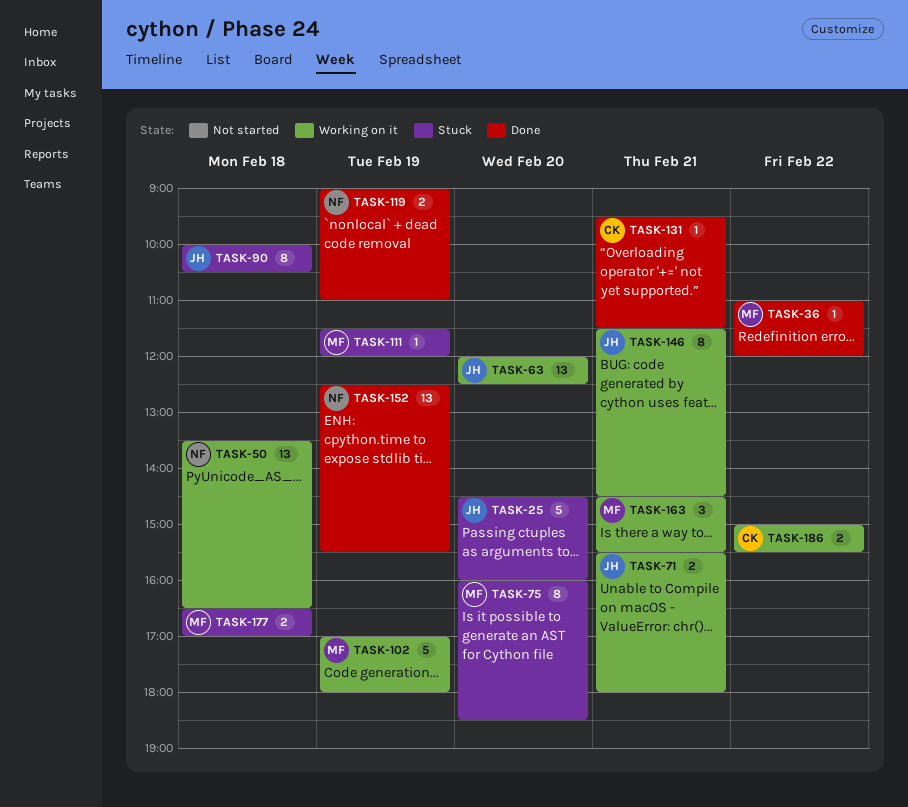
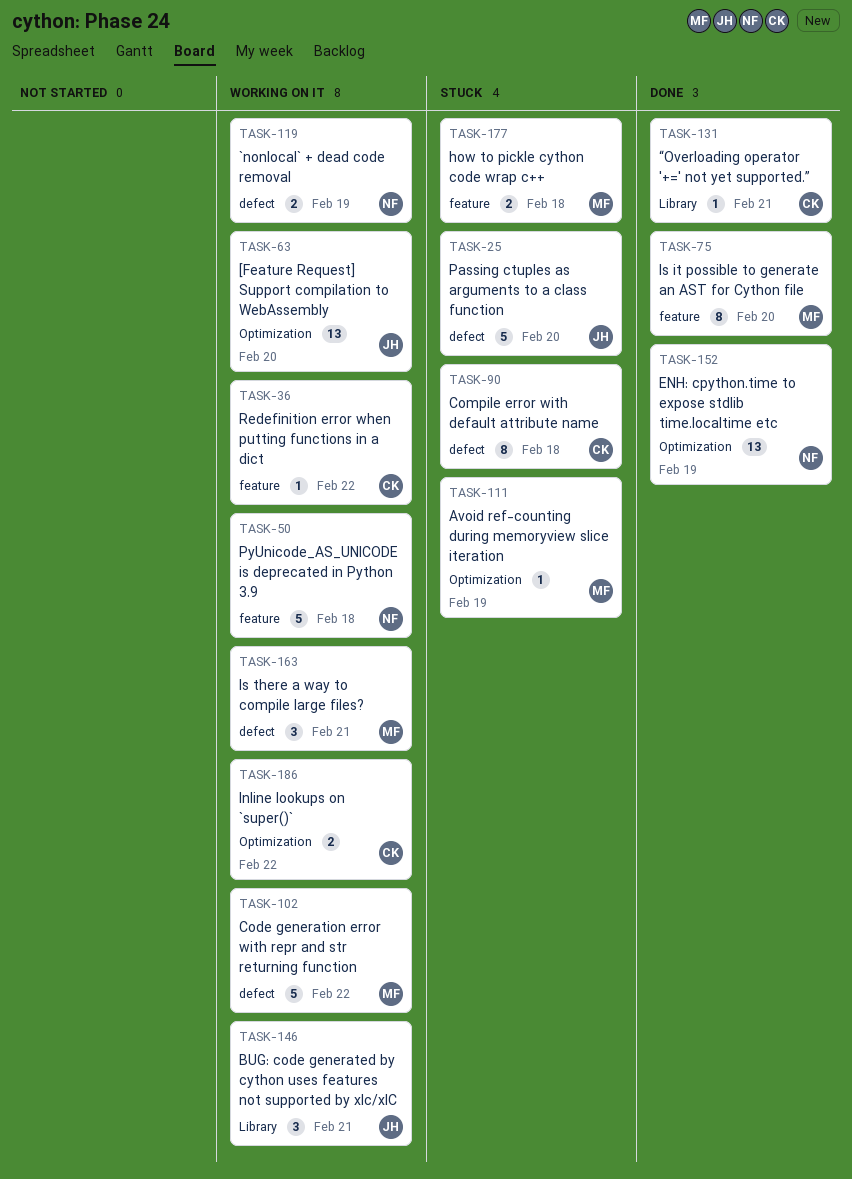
TASK-36, status: Done -> Working on it
TASK-36, owner: MF -> CK
TASK-50, estimate: 13 -> 5
TASK-71: present -> none
TASK-75, status: Stuck -> Done
TASK-90, owner: JH -> CK
TASK-102, day: Feb 19 -> Feb 22
TASK-119, status: Done -> Working on it
TASK-146, estimate: 8 -> 3

